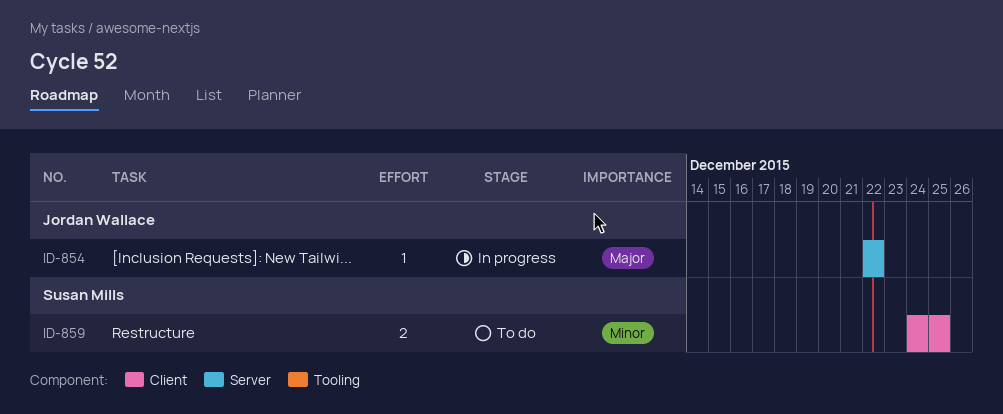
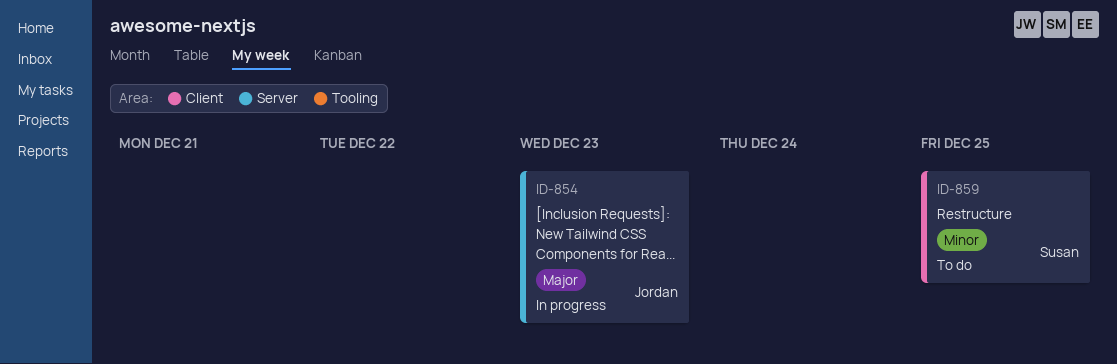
ID-854, due: Dec 22 -> Dec 23

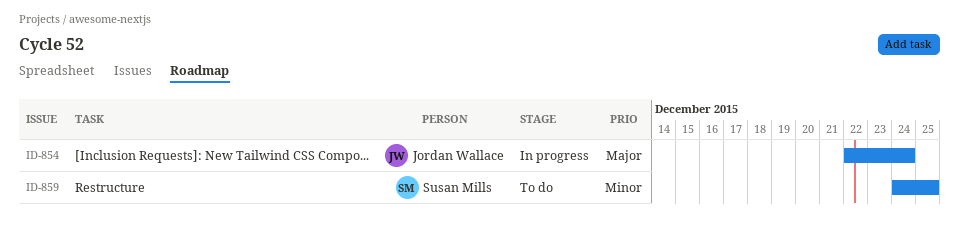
ID-854, due: Dec 23 -> Dec 24

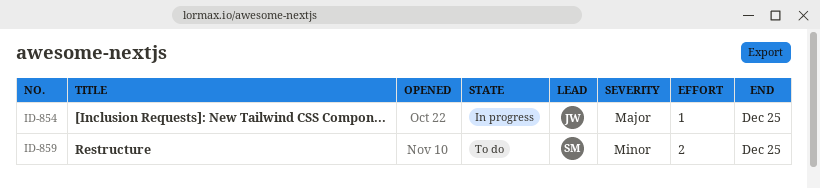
ID-854, due: Dec 24 -> Dec 25

